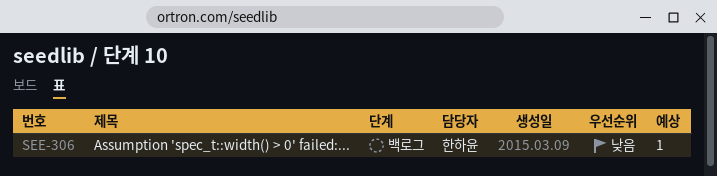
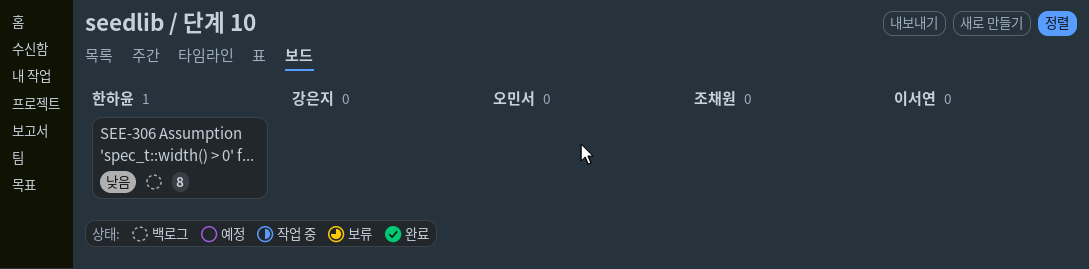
SEE-306, estimate: 1 -> 8

